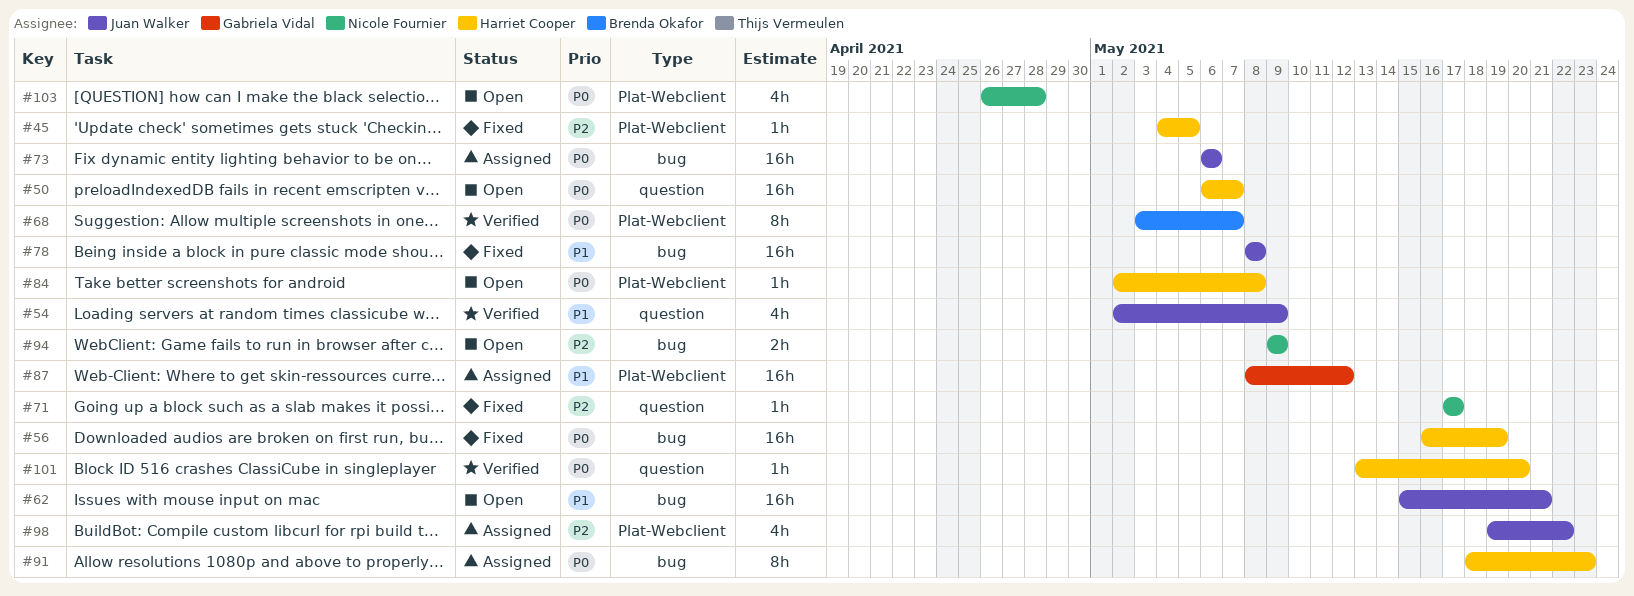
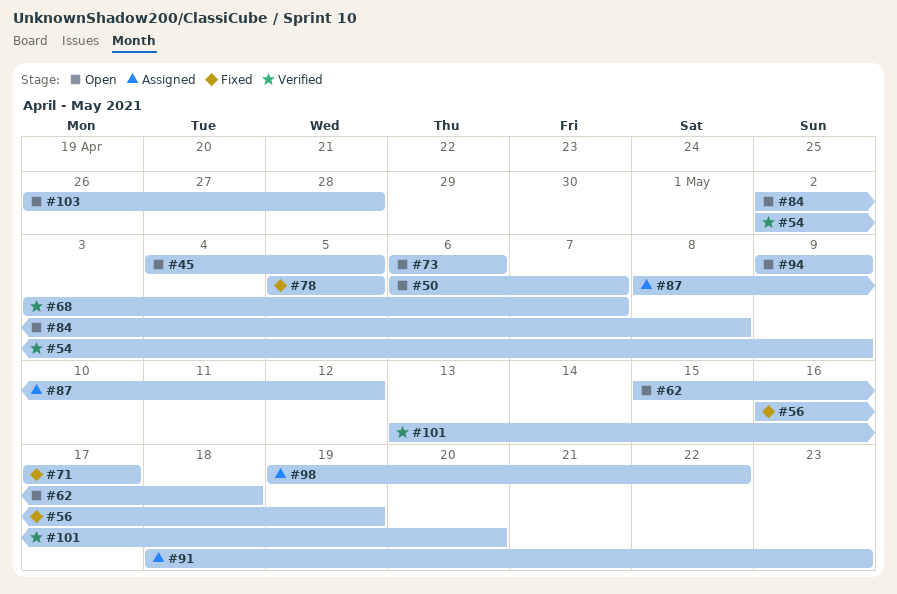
#45, status: Fixed -> Open
#62, due: May 21 -> May 18
#73, status: Assigned -> Open
#78, start: May 8 -> May 5
#78, due: May 8 -> May 5

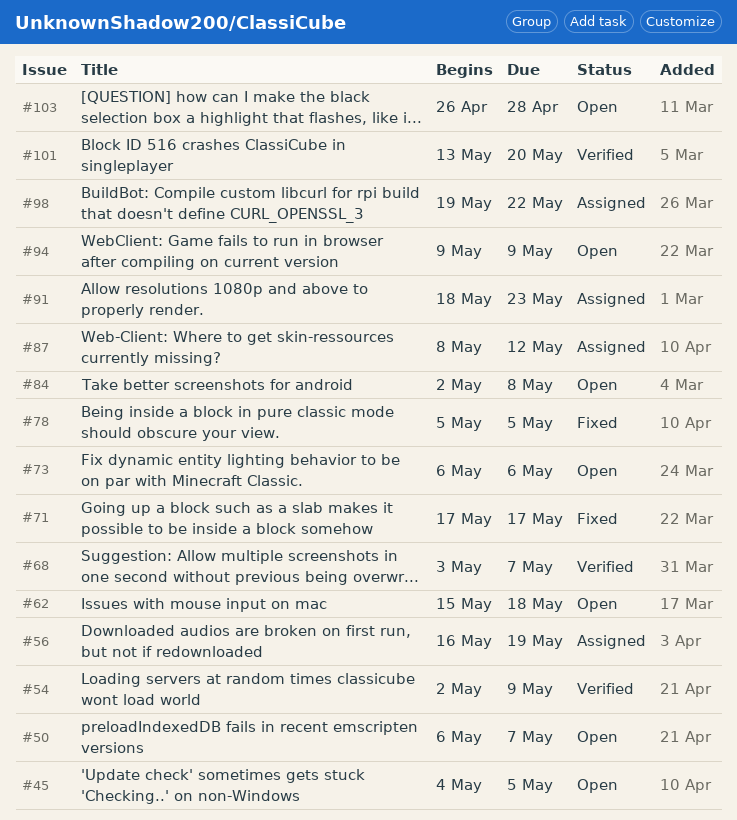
#56, status: Fixed -> Assigned

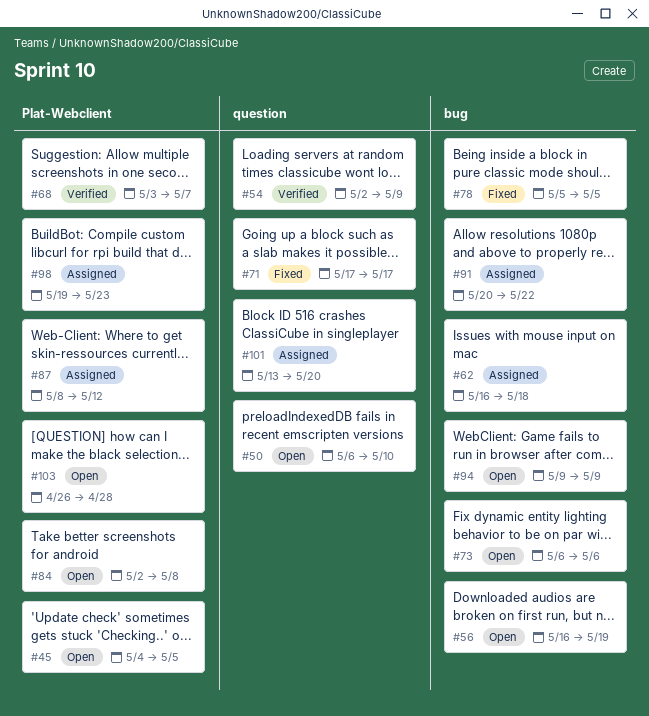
#50, due: May 7 -> May 10
#56, status: Assigned -> Open
#62, status: Open -> Assigned
#62, start: May 15 -> May 16
#91, start: May 18 -> May 20
#91, due: May 23 -> May 22
#98, due: May 22 -> May 23
#101, status: Verified -> Assigned

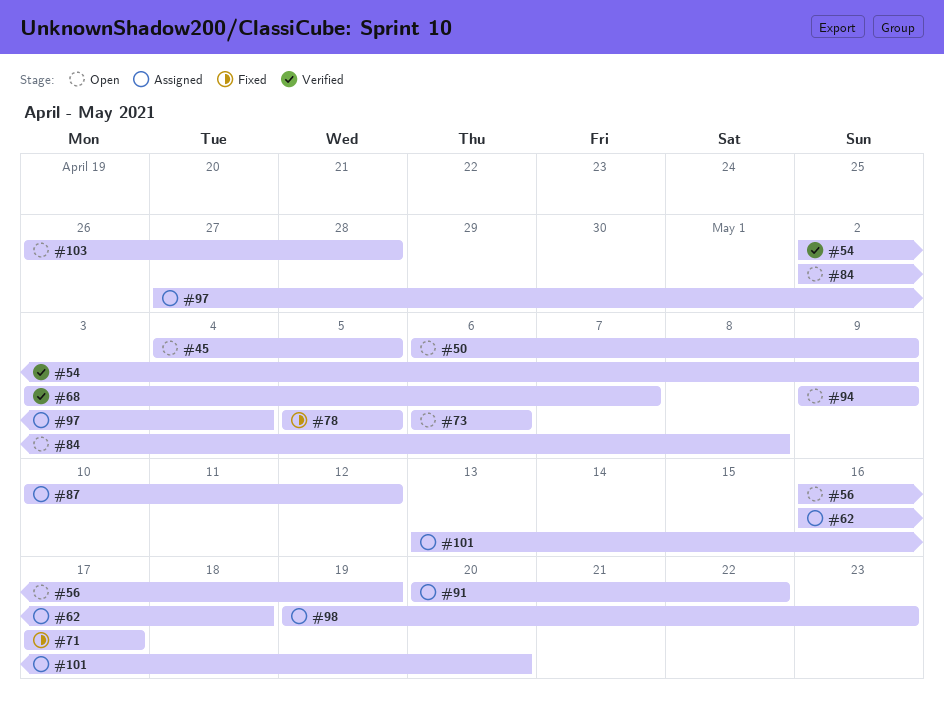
#50, due: May 10 -> May 9
#87, start: May 8 -> May 10
#97: none -> present

